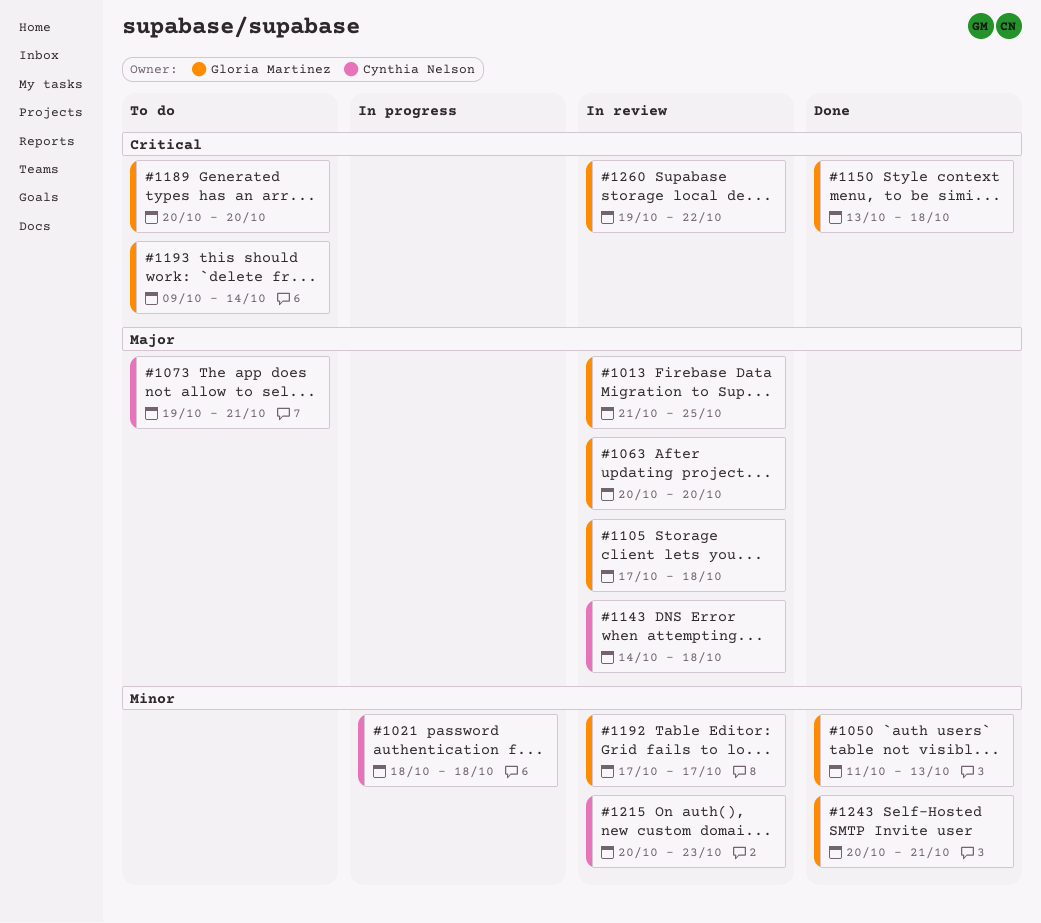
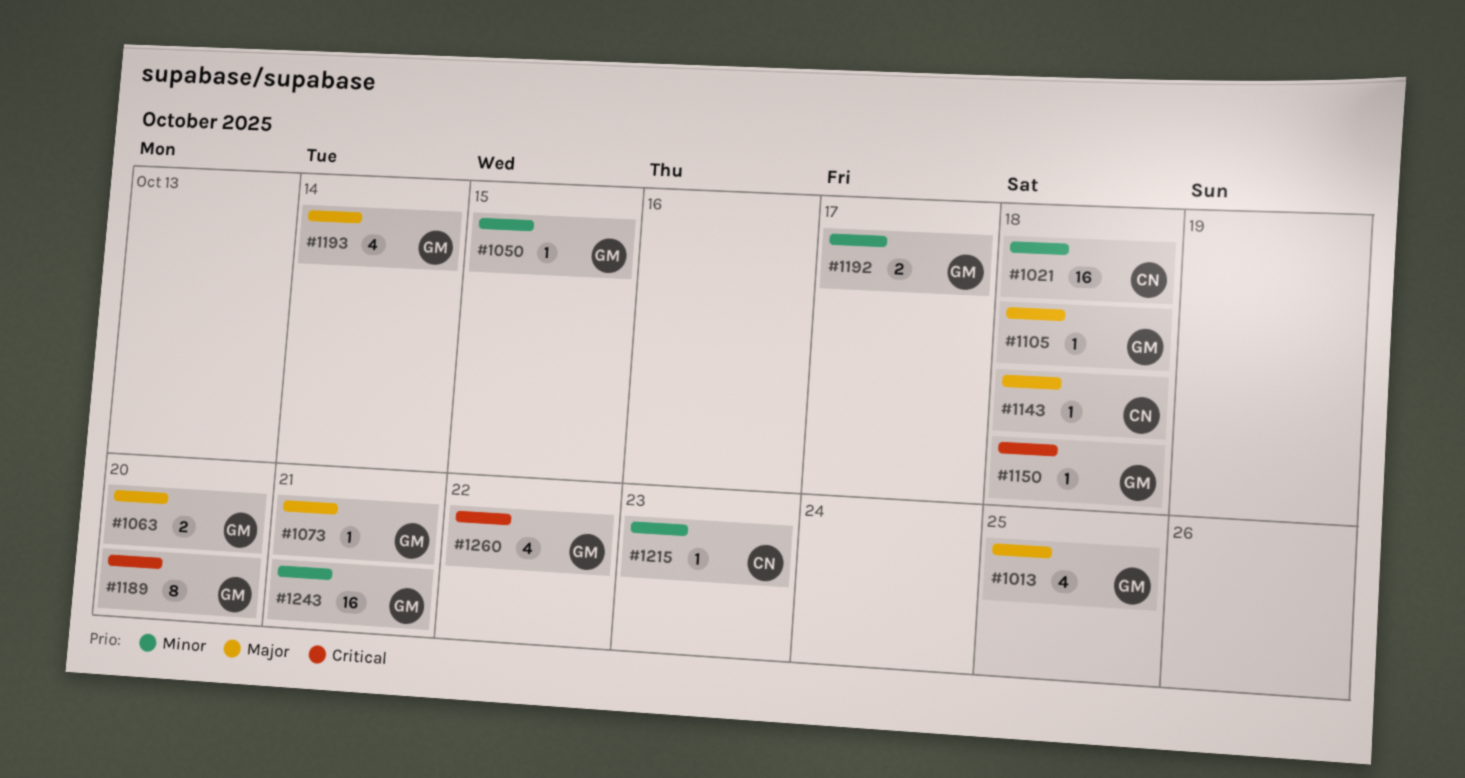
#1050, due: Oct 13 -> Oct 15
#1073, owner: Cynthia Nelson -> Gloria Martinez
#1193, priority: Critical -> Major

